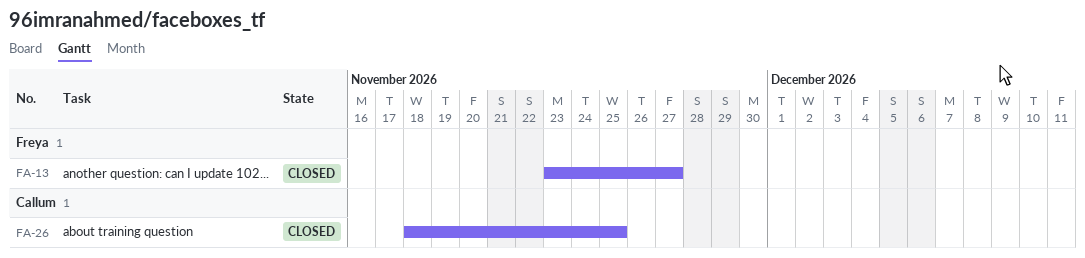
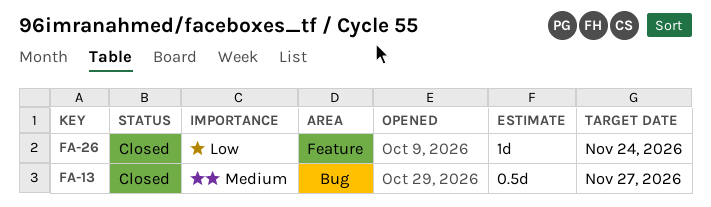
FA-26, due: Nov 25 -> Nov 24

